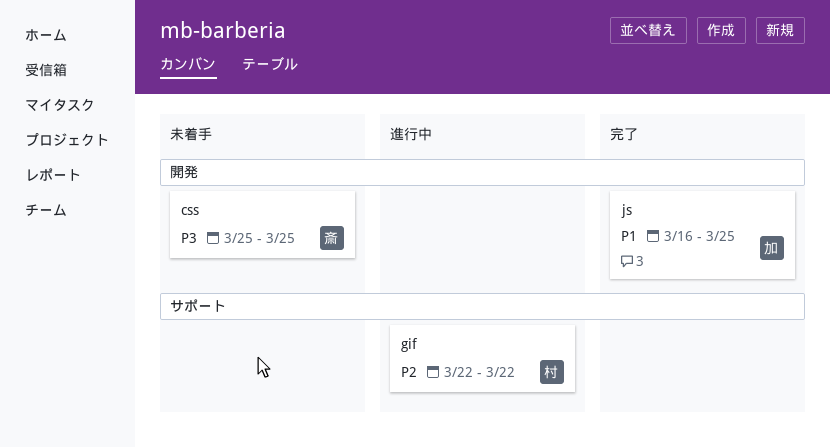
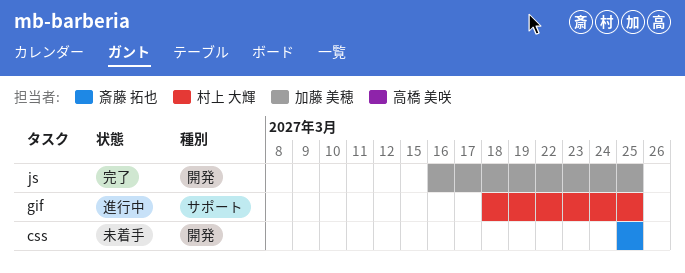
gif, start: Mar 22 -> Mar 18
gif, due: Mar 22 -> Mar 25

